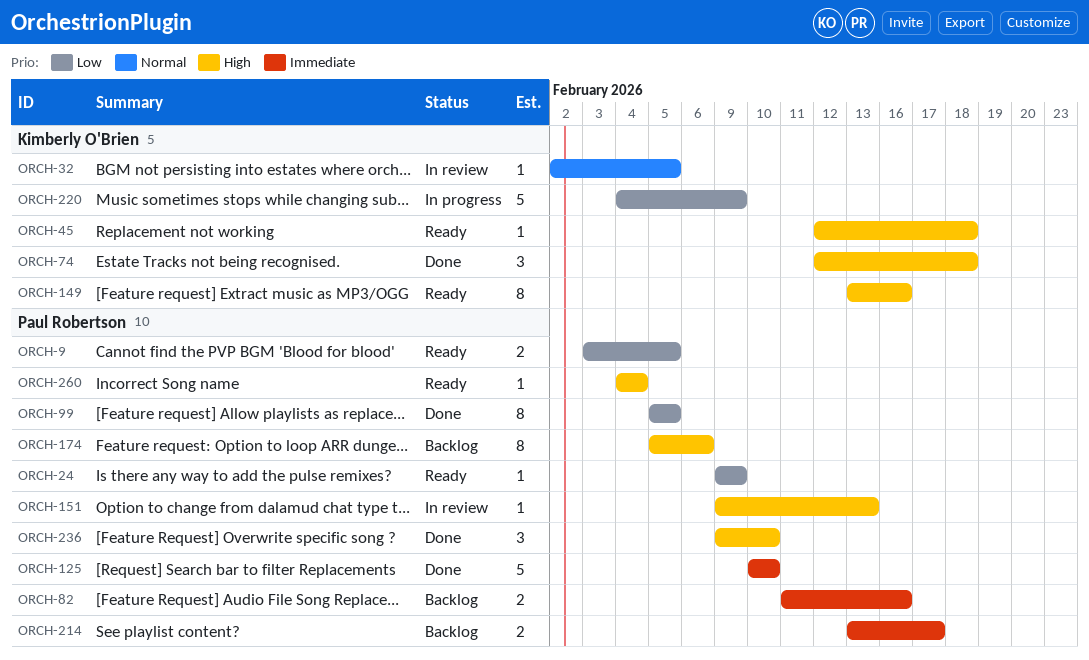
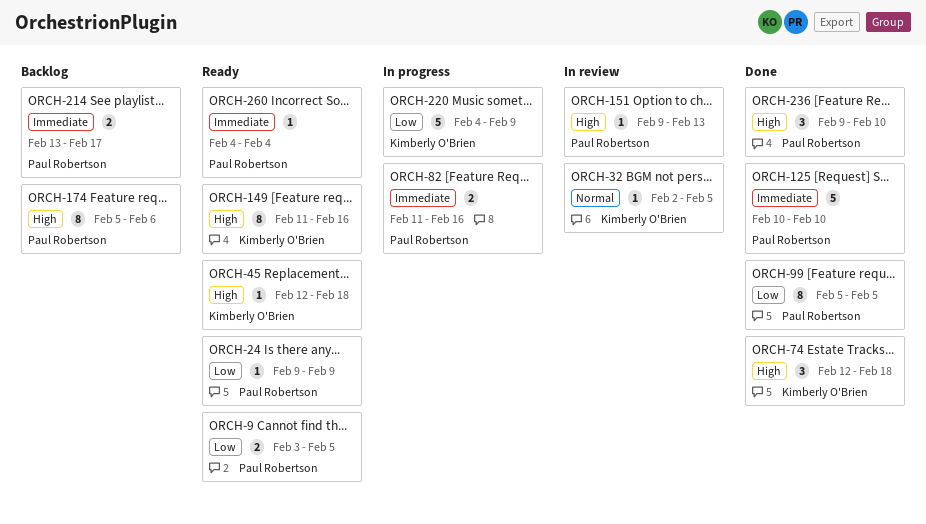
ORCH-82, status: Backlog -> In progress
ORCH-149, start: Feb 13 -> Feb 11
ORCH-260, priority: High -> Immediate

